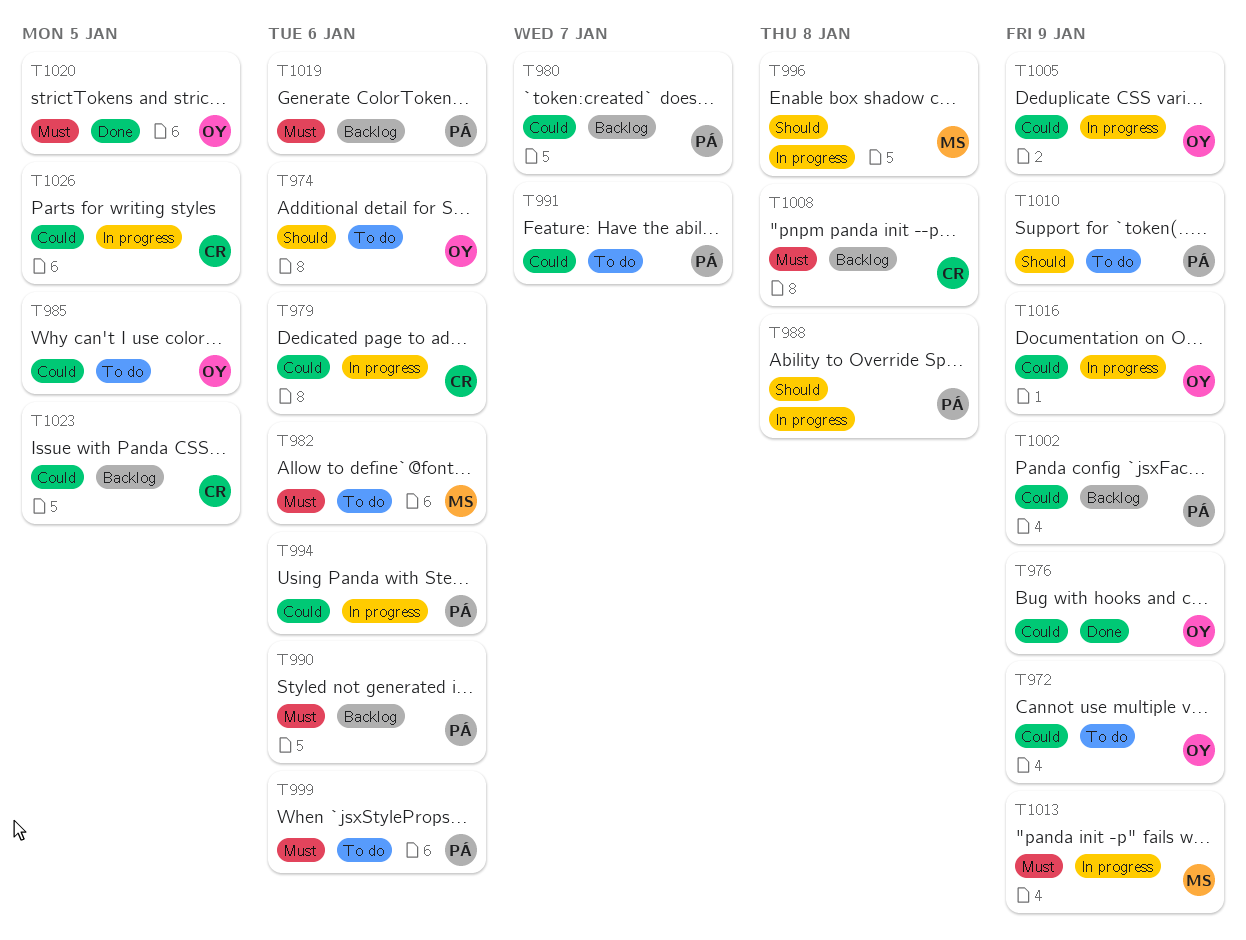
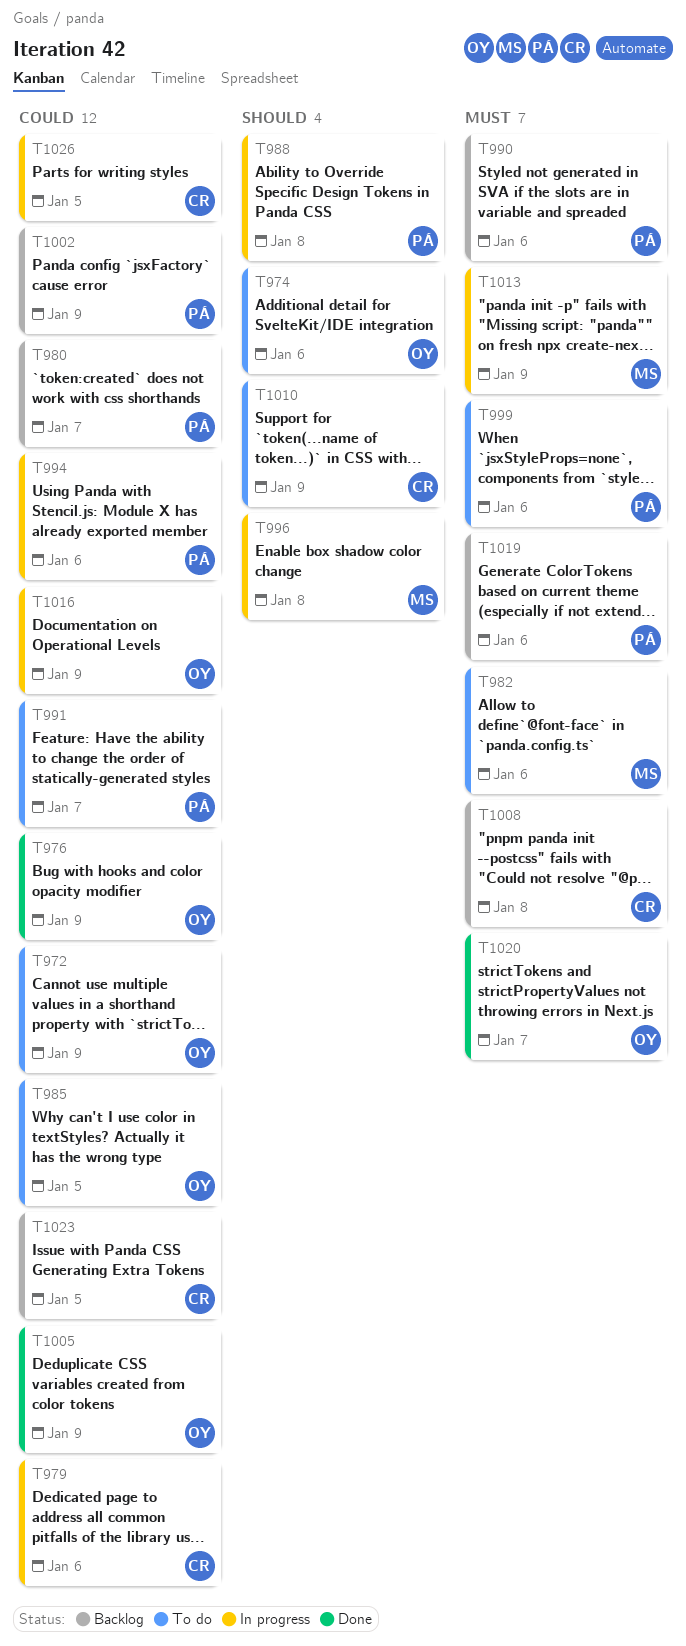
T1005, status: In progress -> Done
T1010, owner: PÁ -> CR
T1020, due: Jan 5 -> Jan 7

